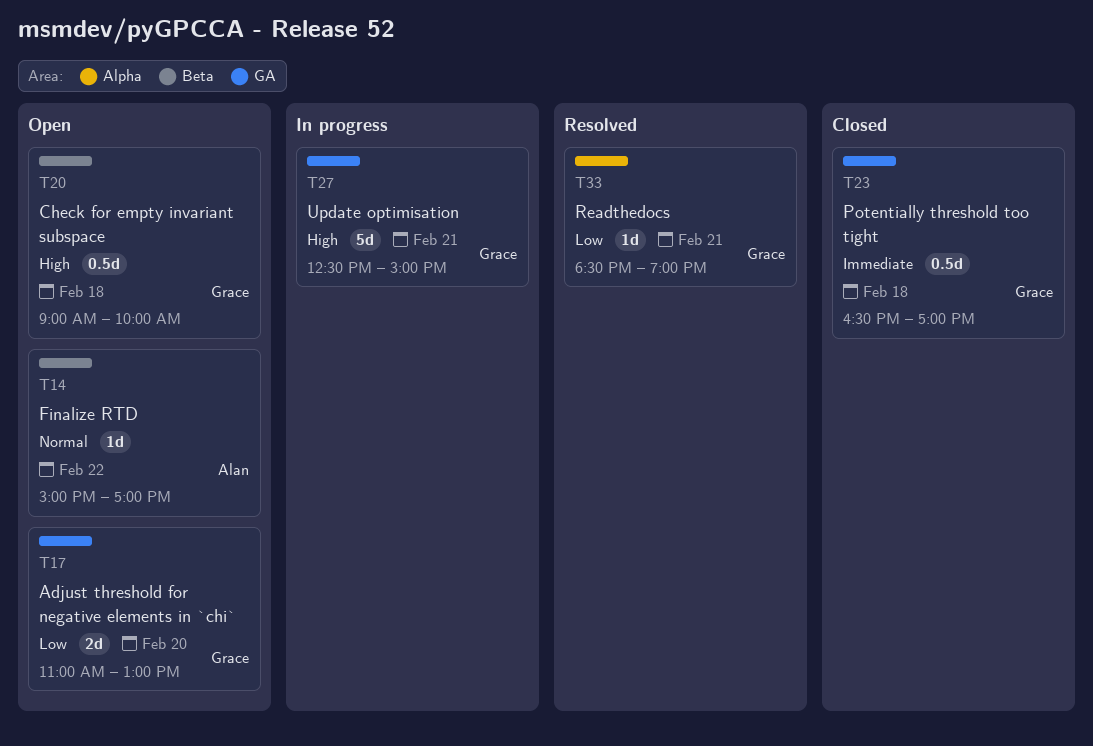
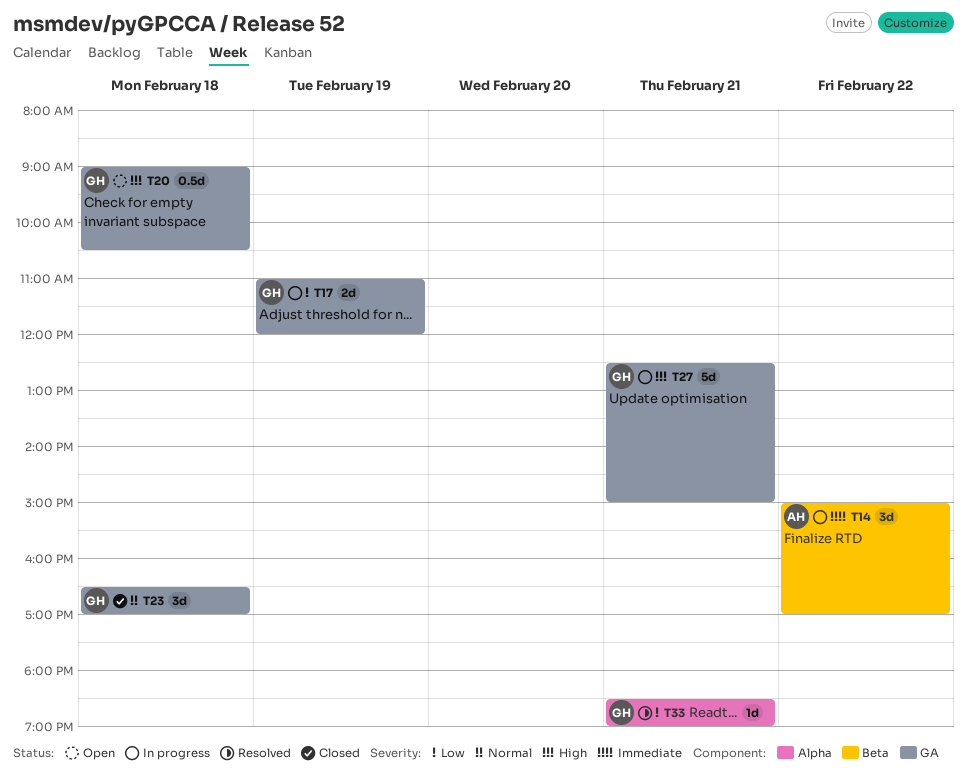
T14, status: Open -> In progress
T14, priority: Normal -> Immediate
T14, estimate: 1d -> 3d
T17, status: Open -> In progress
T17, day: Feb 20 -> Feb 19
T17, ends: 13:00 -> 12:00
T20, label: Beta -> GA
T20, ends: 10:00 -> 10:30
T23, priority: Immediate -> Normal
T23, estimate: 0.5d -> 3d

